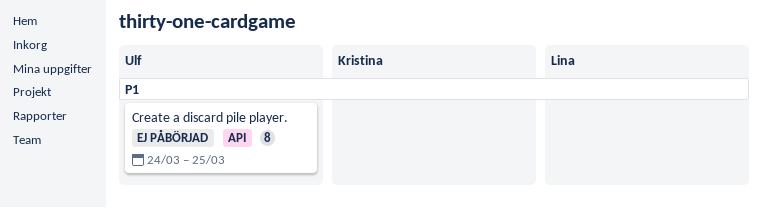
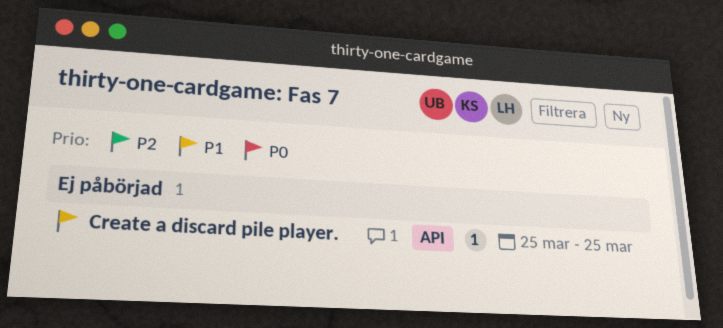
Create a discard pile player., estimate: 8 -> 1
Create a discard pile player., start: Mar 24 -> Mar 25

